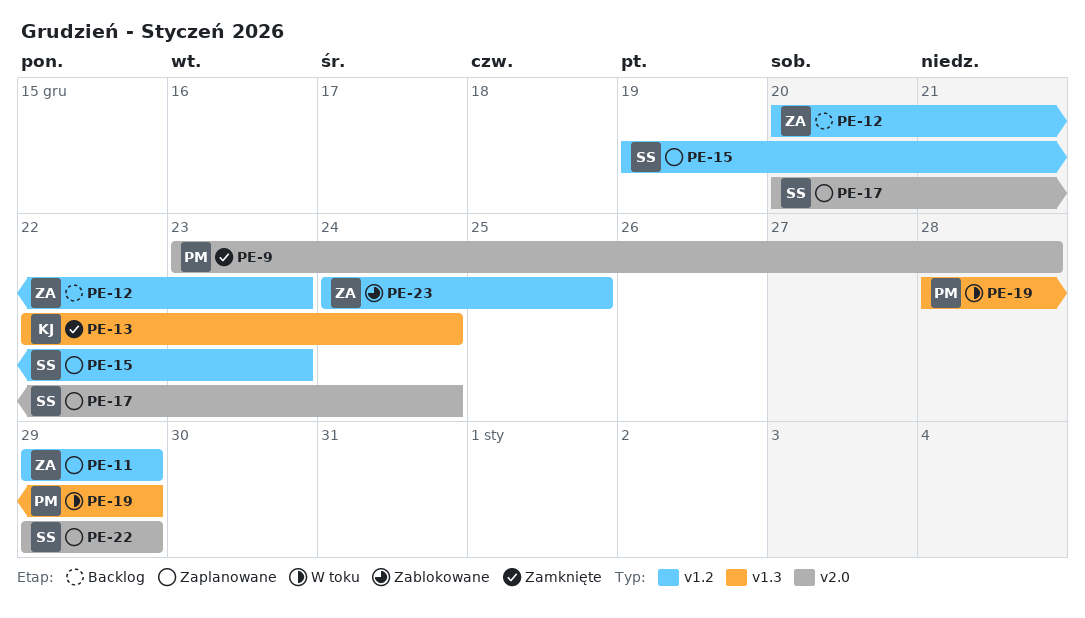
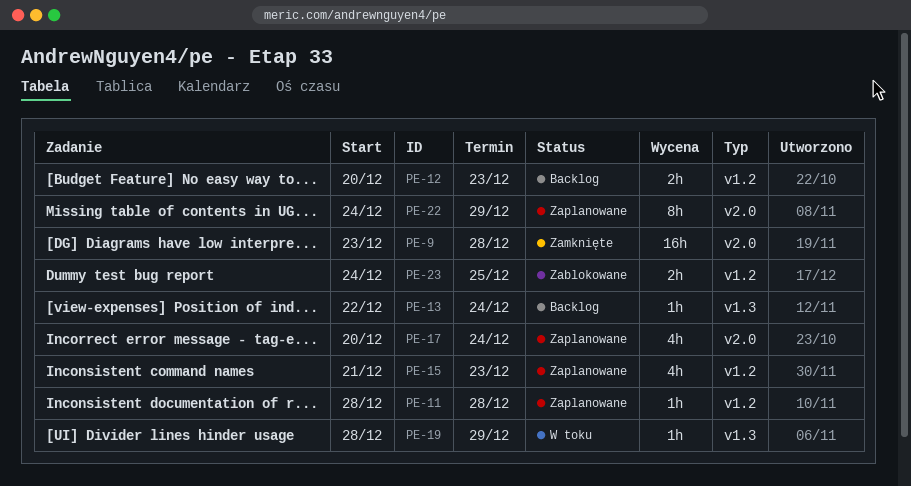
PE-11, start: Dec 29 -> Dec 28
PE-11, due: Dec 29 -> Dec 28
PE-13, status: Zamknięte -> Backlog
PE-15, start: Dec 19 -> Dec 21
PE-22, start: Dec 29 -> Dec 24

